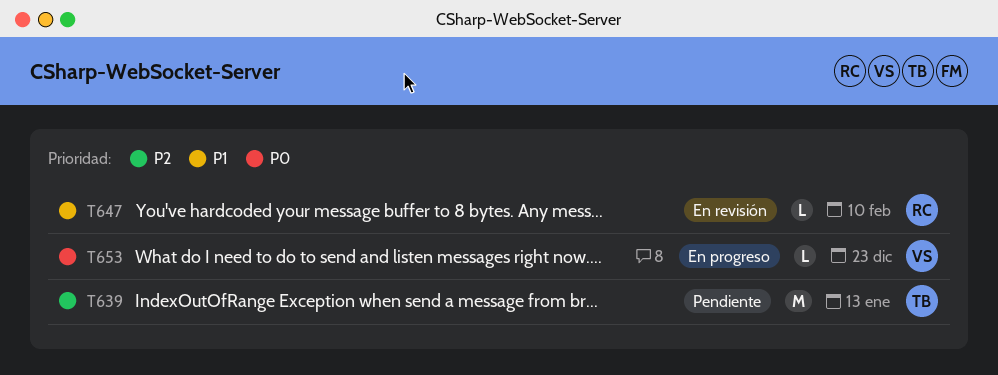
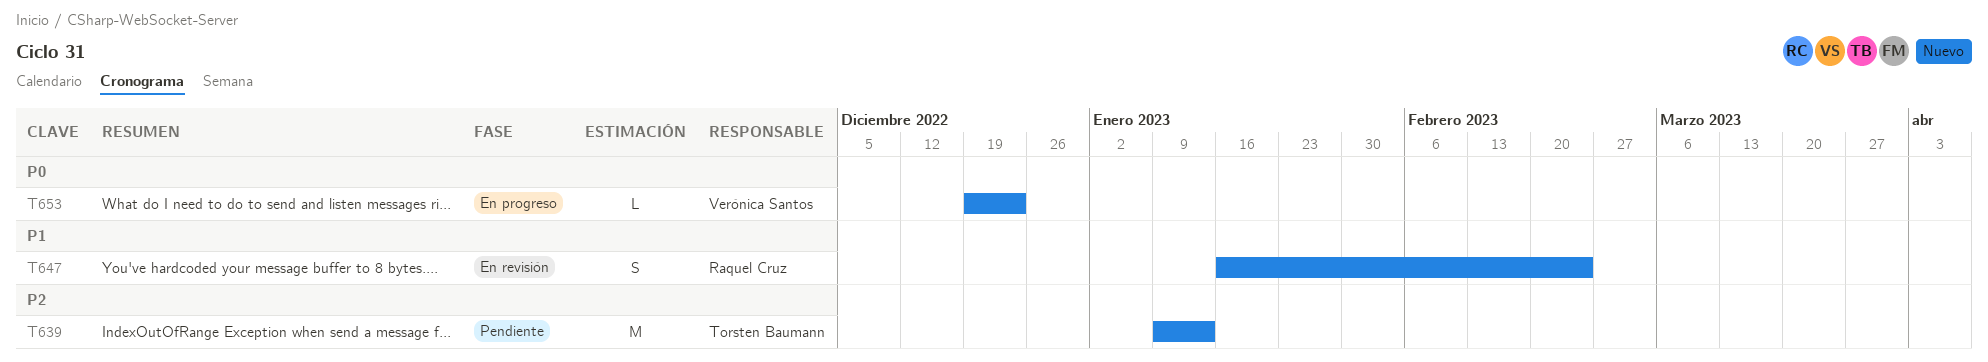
T647, estimate: L -> S
T647, due: Feb 10 -> Feb 24

